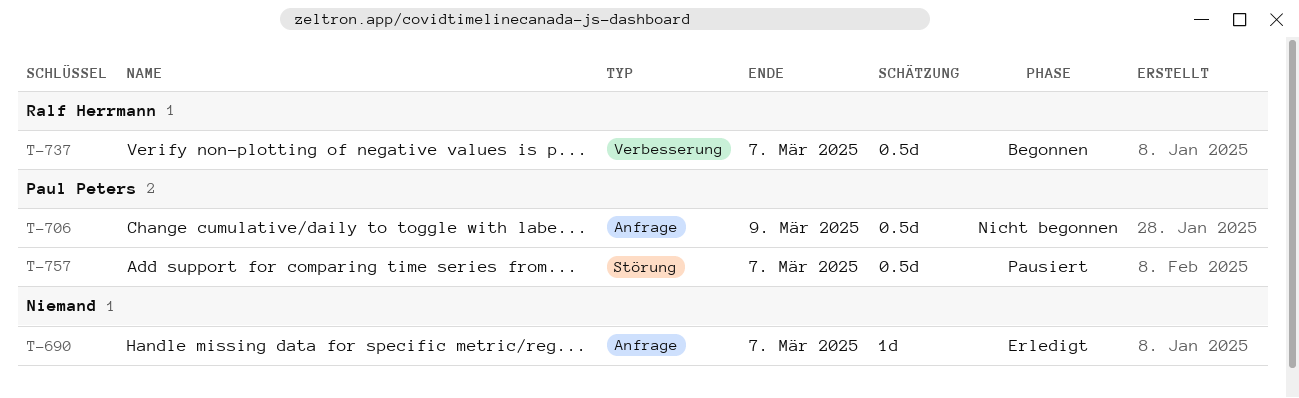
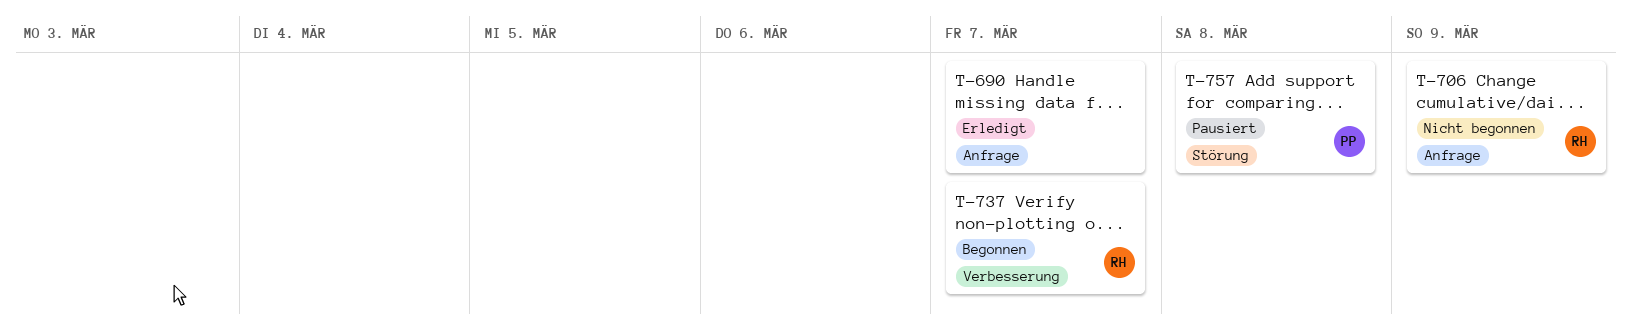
T-706, owner: Paul Peters -> Ralf Herrmann
T-757, due: Mar 7 -> Mar 8

